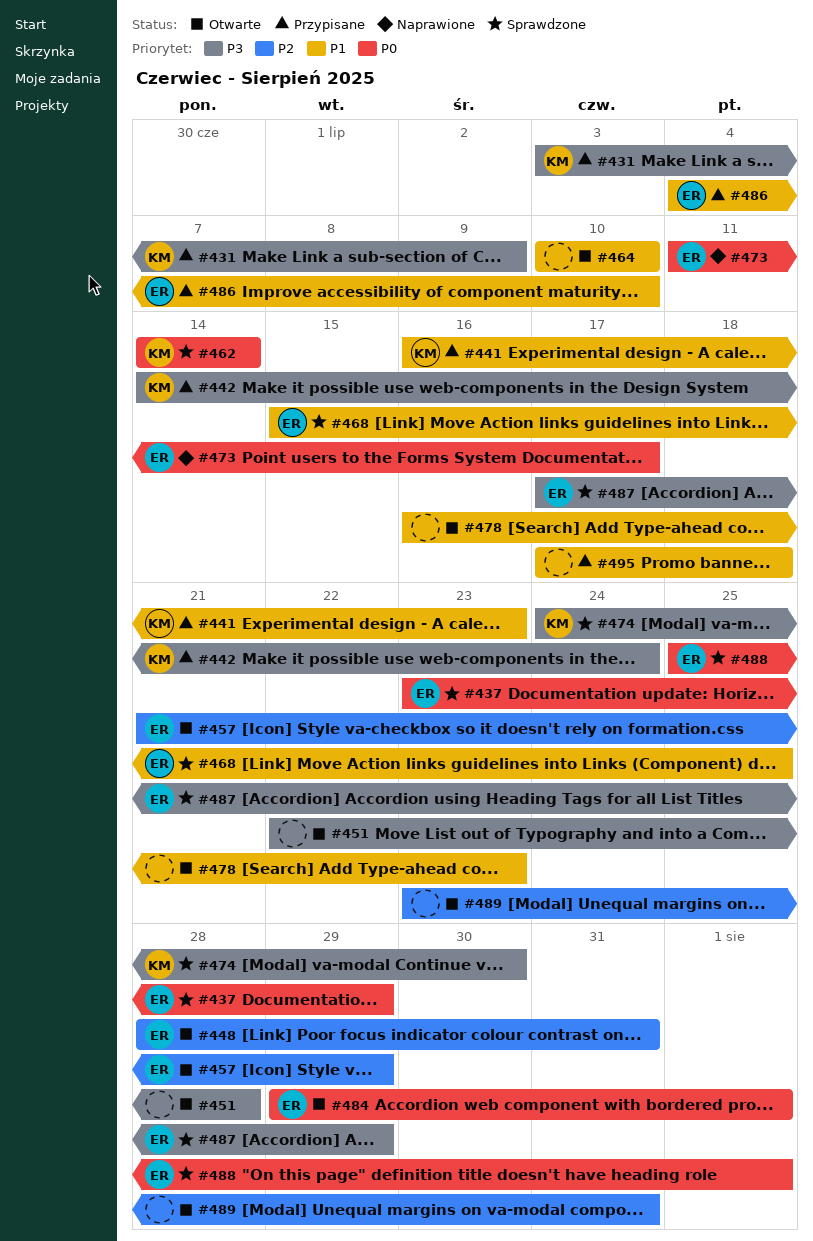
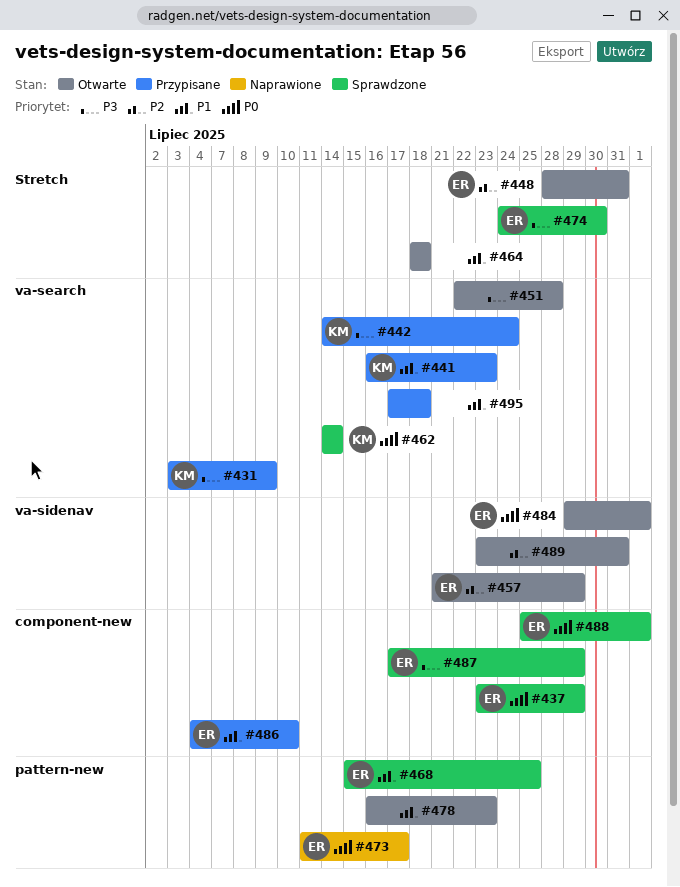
#464, start: Jul 10 -> Jul 18
#464, due: Jul 10 -> Jul 18
#474, owner: KM -> ER

